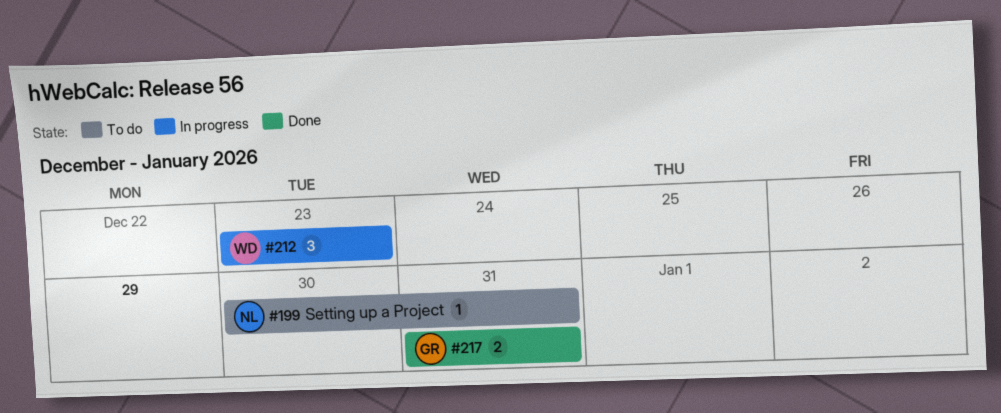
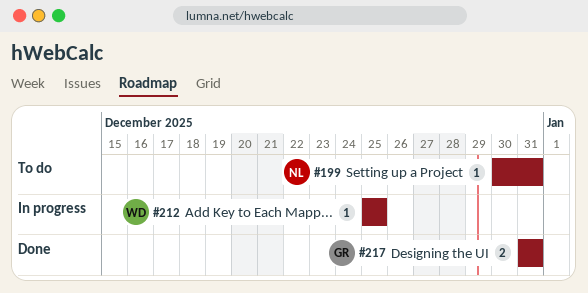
#212, estimate: 3 -> 1
#212, start: Dec 23 -> Dec 25
#212, due: Dec 23 -> Dec 25

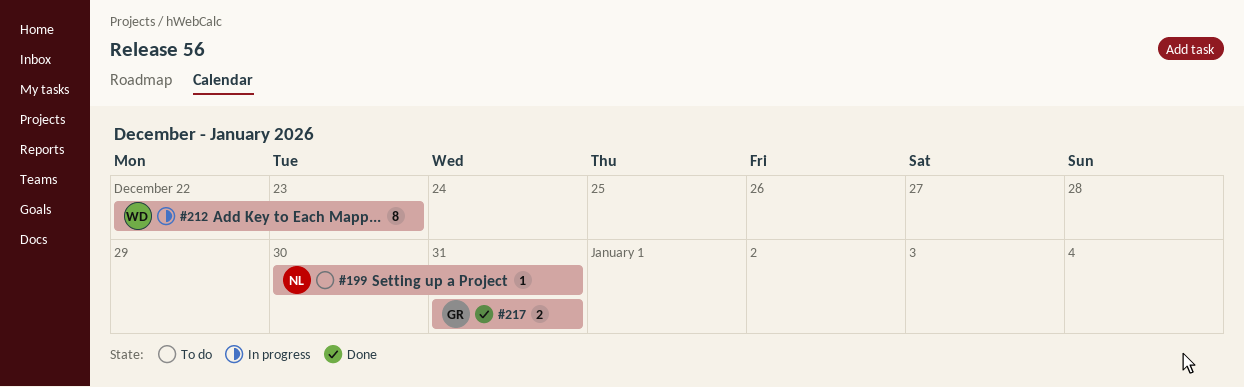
#212, estimate: 1 -> 8
#212, start: Dec 25 -> Dec 22
#212, due: Dec 25 -> Dec 23

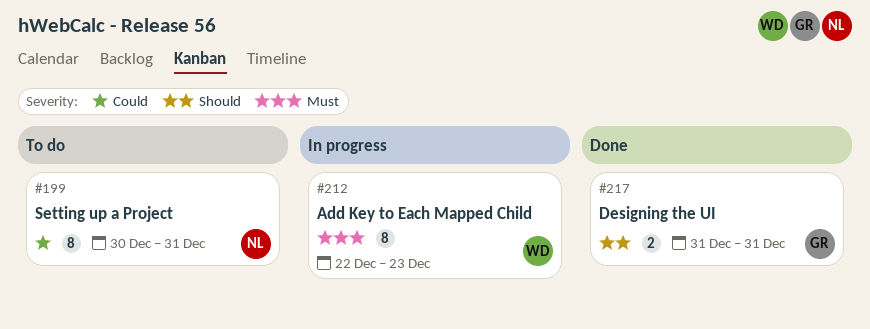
#199, estimate: 1 -> 8

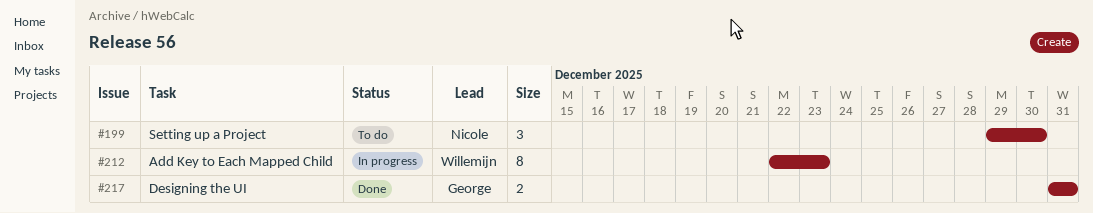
#199, estimate: 8 -> 3
#199, start: Dec 30 -> Dec 29
#199, due: Dec 31 -> Dec 30

